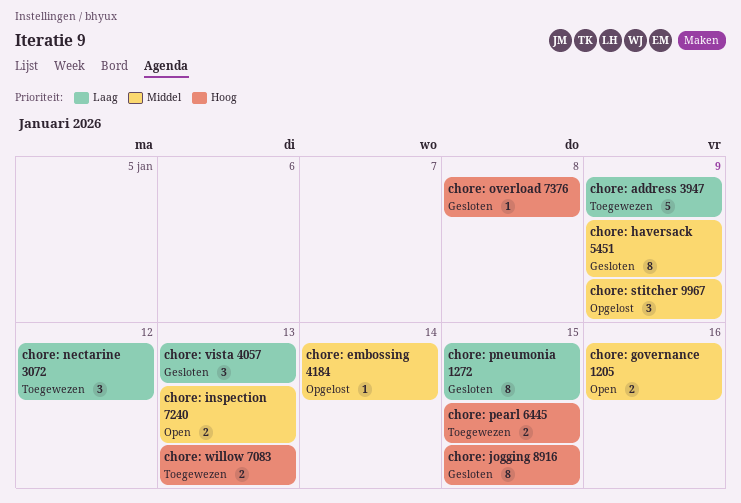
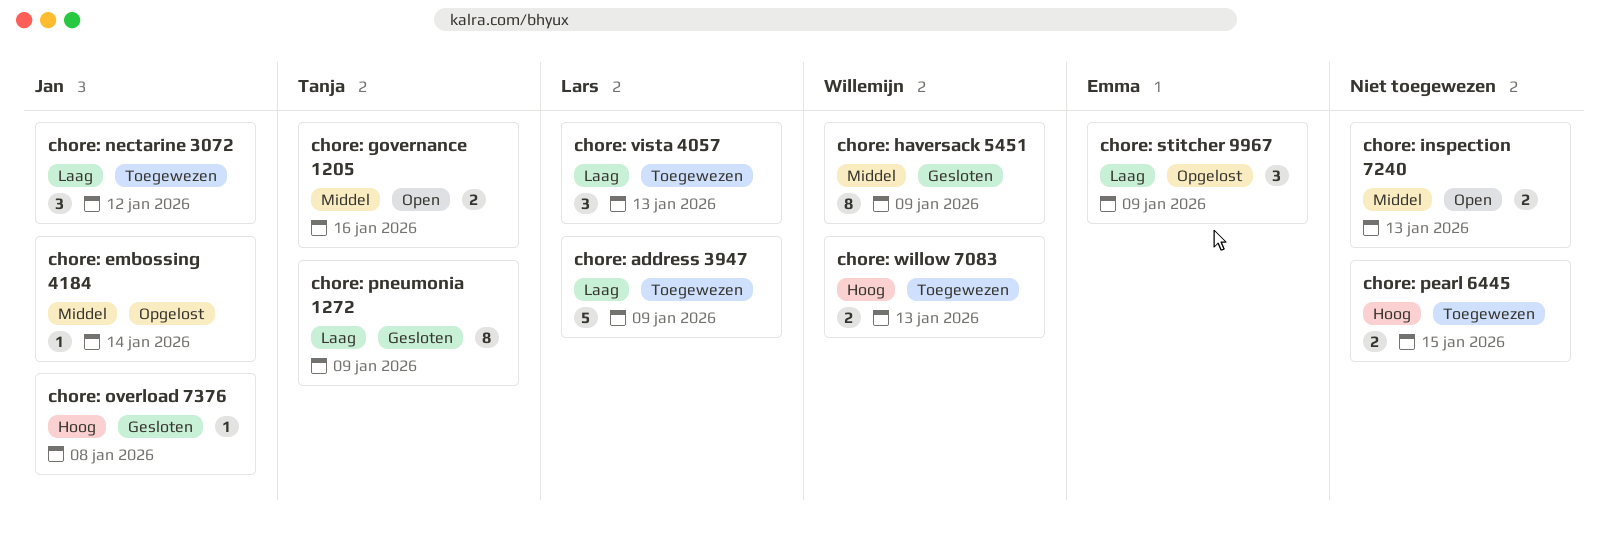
chore: jogging 8916: present -> none
chore: pneumonia 1272, due: Jan 15 -> Jan 9
chore: stitcher 9967, priority: Middel -> Laag
chore: vista 4057, status: Gesloten -> Toegewezen

